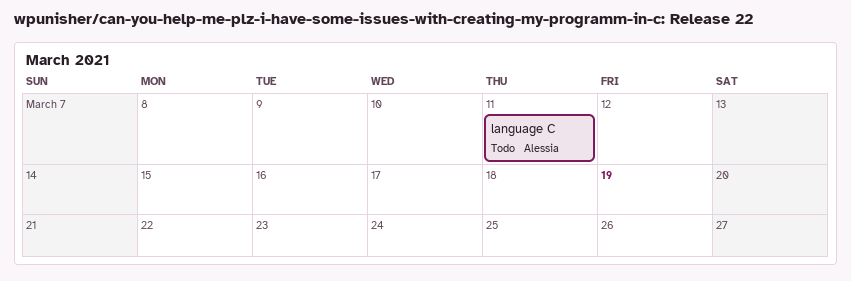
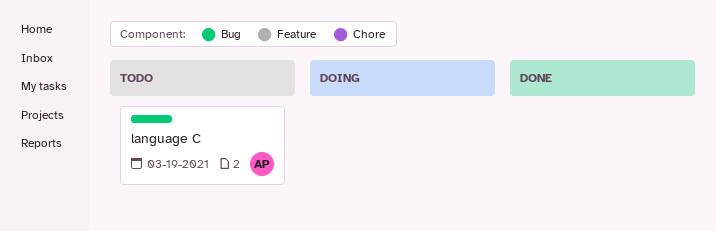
language C, due: Mar 11 -> Mar 19

